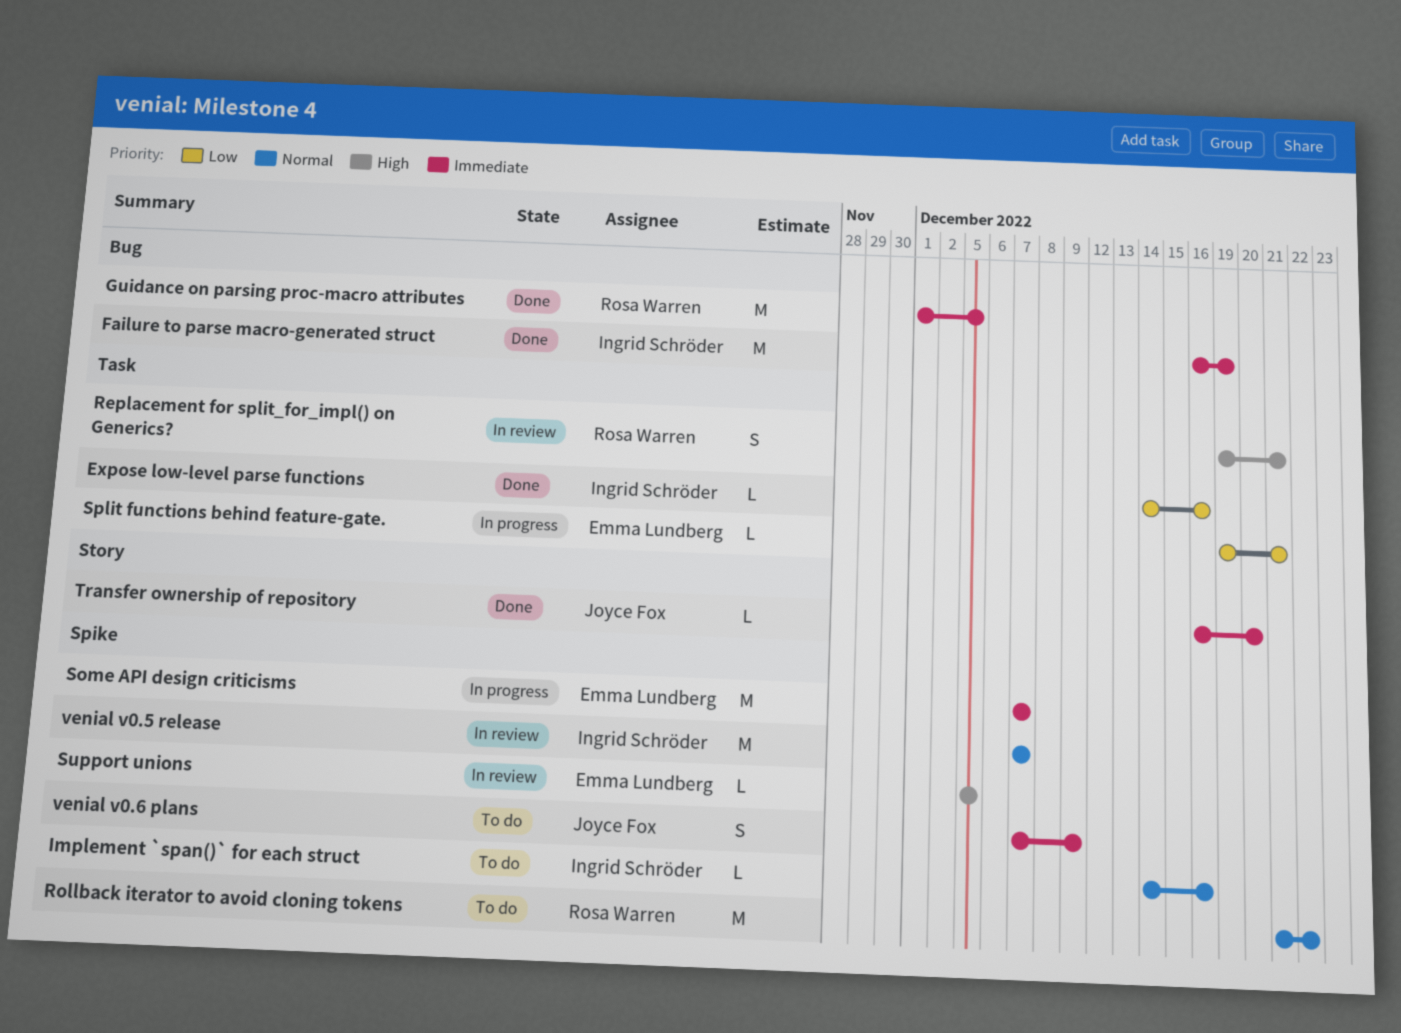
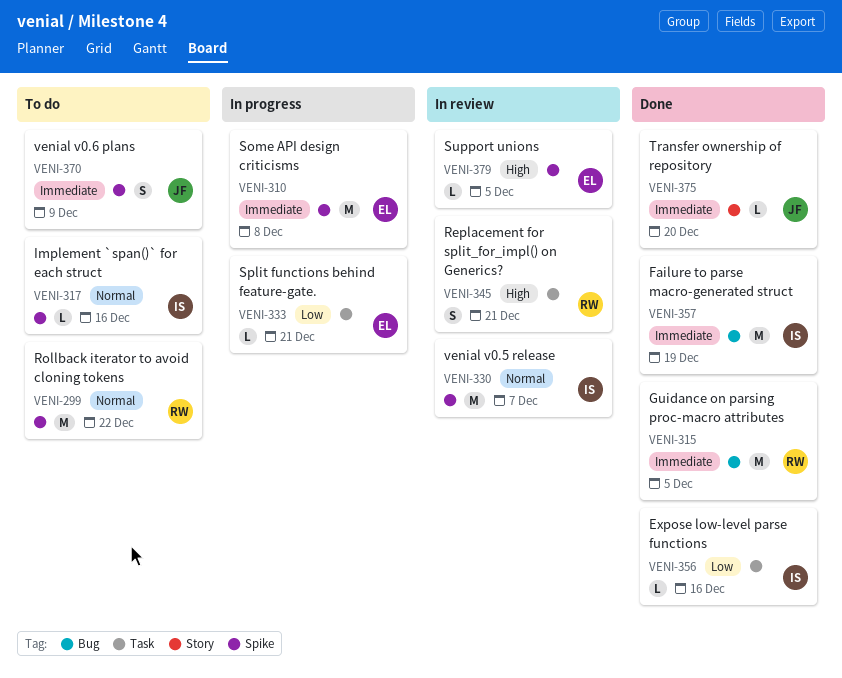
Some API design criticisms, due: Dec 7 -> Dec 8

